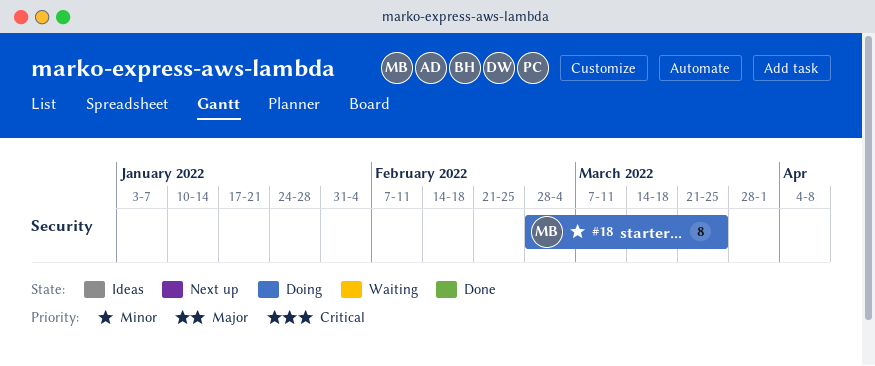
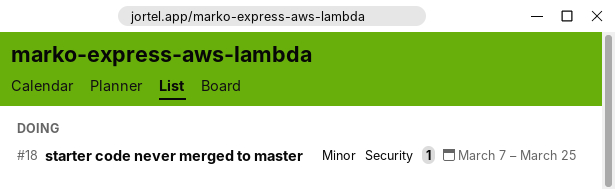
#18, estimate: 8 -> 1
#18, start: Feb 28 -> Mar 7

